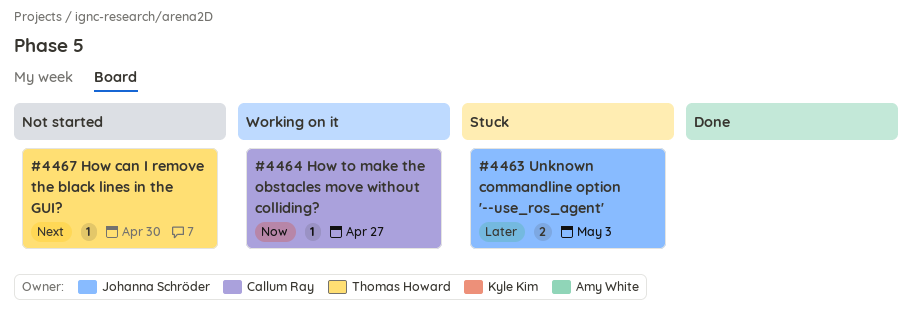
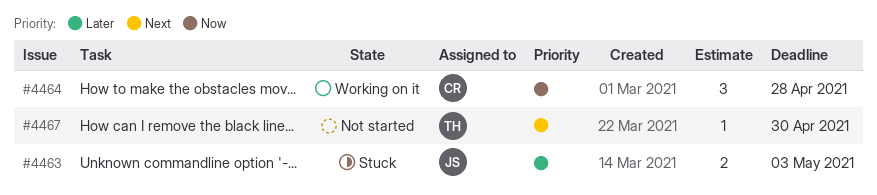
#4464, estimate: 1 -> 3
#4464, due: Apr 27 -> Apr 28

